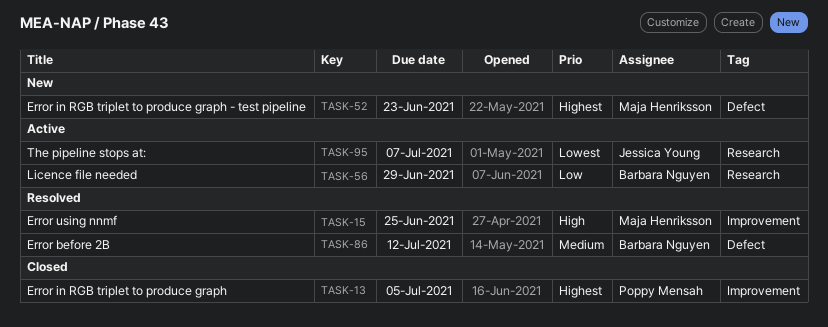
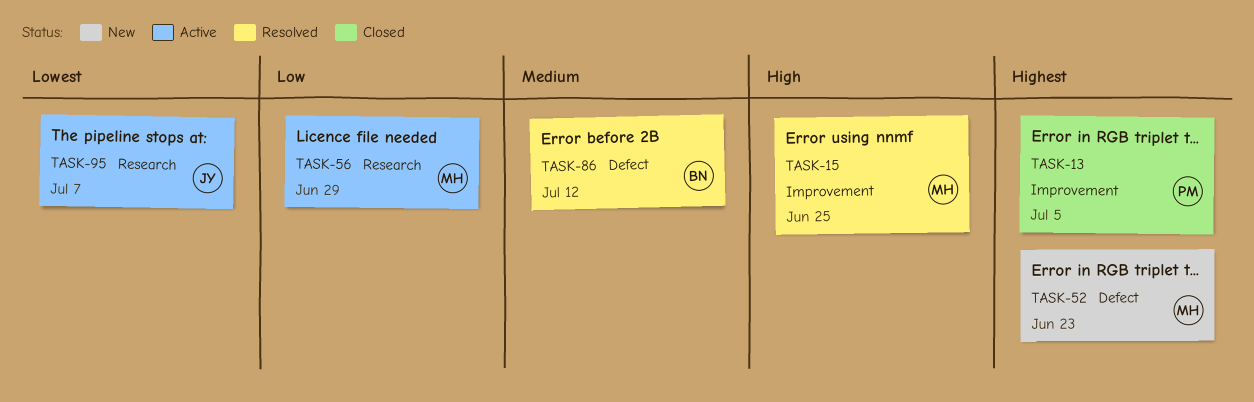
TASK-56, owner: Barbara Nguyen -> Maja Henriksson

